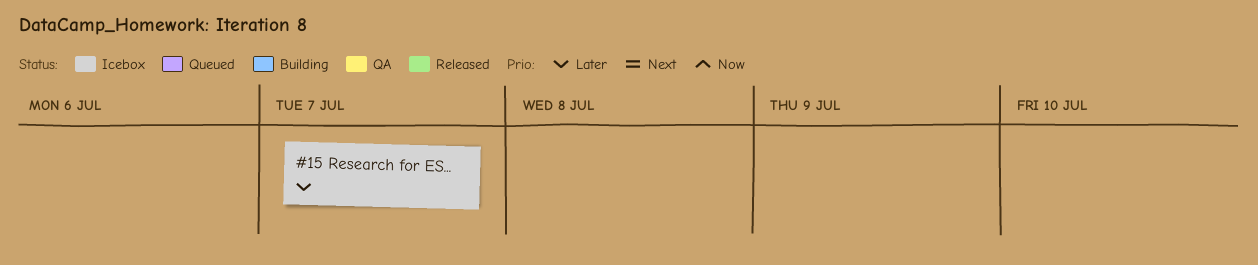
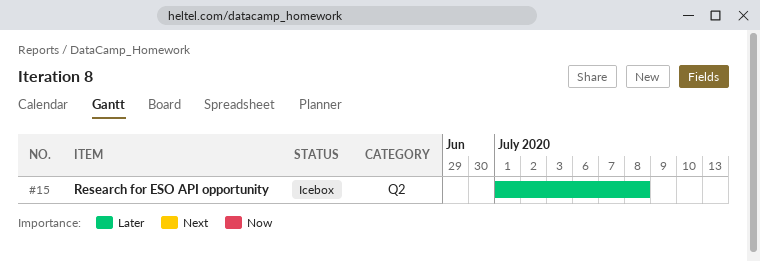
#15, due: Jul 7 -> Jul 8

